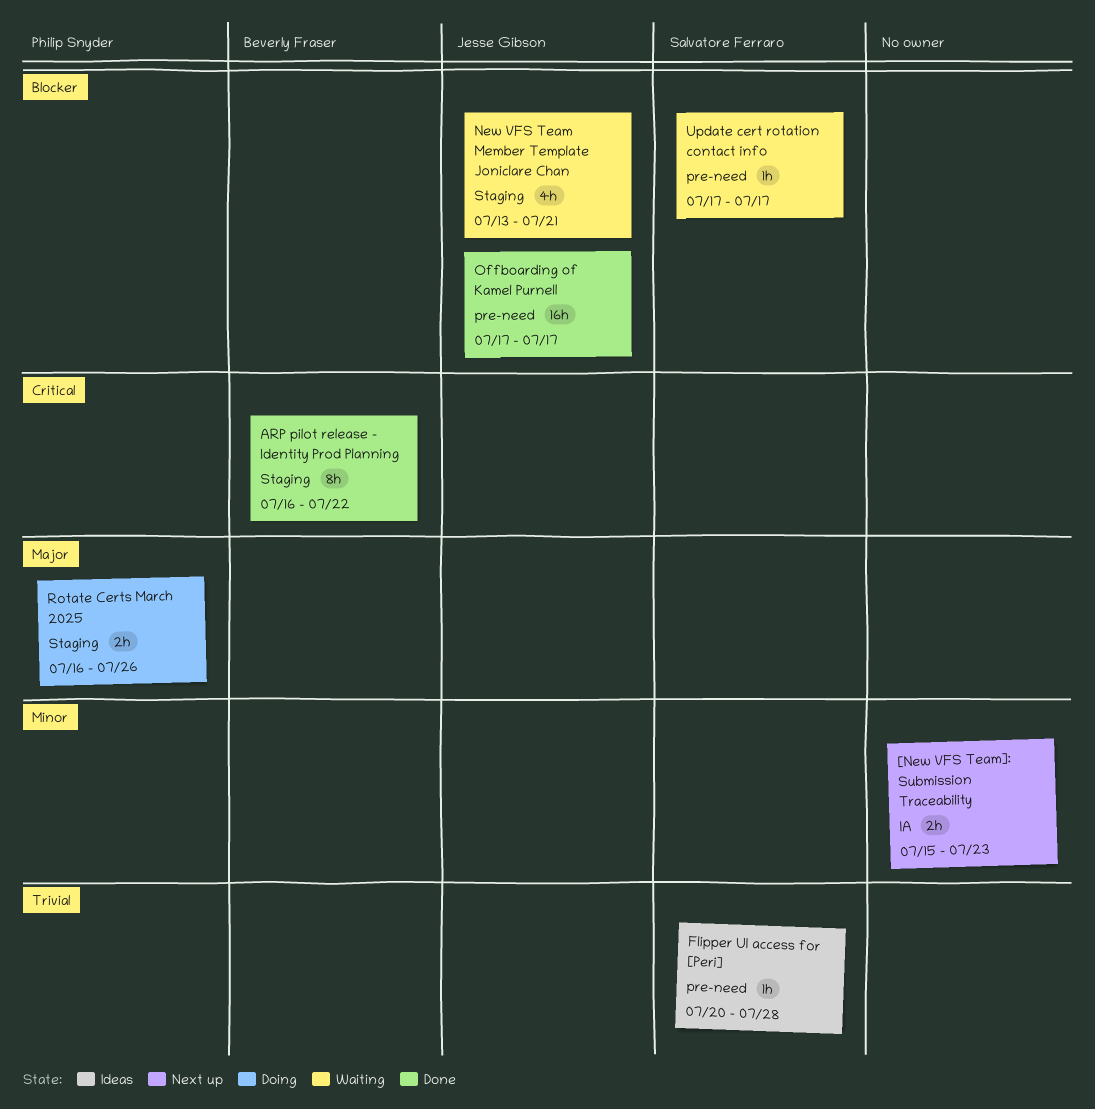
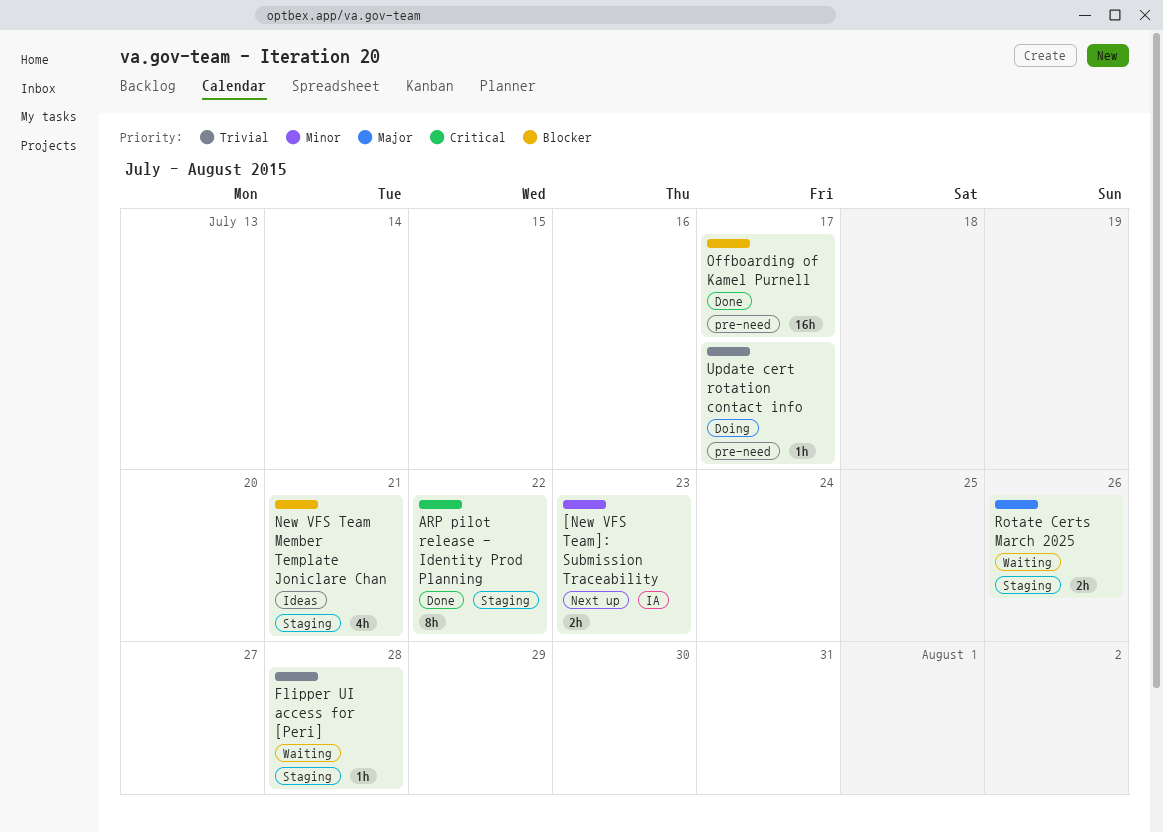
Flipper UI access for [Peri], status: Ideas -> Waiting
Flipper UI access for [Peri], label: pre-need -> Staging
New VFS Team Member Template Joniclare Chan, status: Waiting -> Ideas
Rotate Certs March 2025, status: Doing -> Waiting
Update cert rotation contact info, status: Waiting -> Doing
Update cert rotation contact info, priority: Blocker -> Trivial

